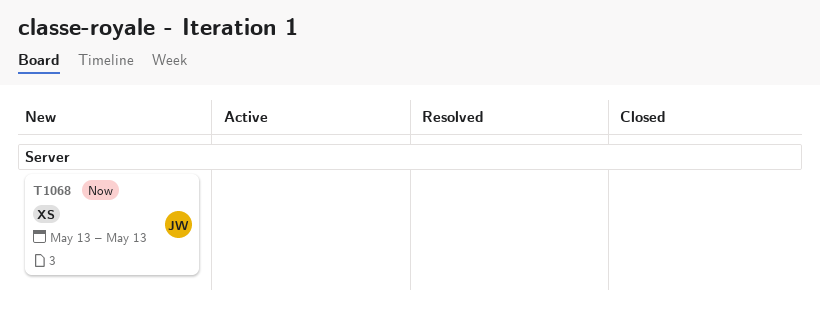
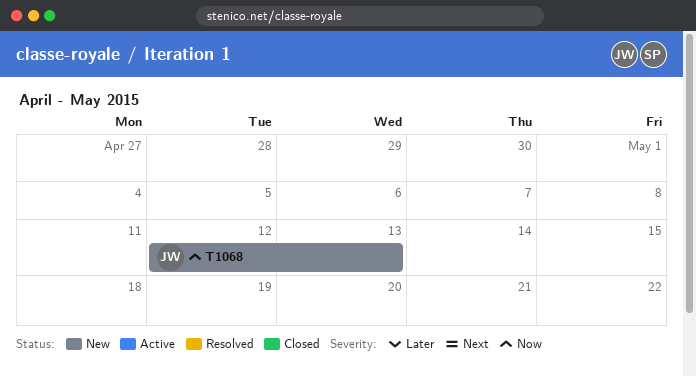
T1068, start: May 13 -> May 12

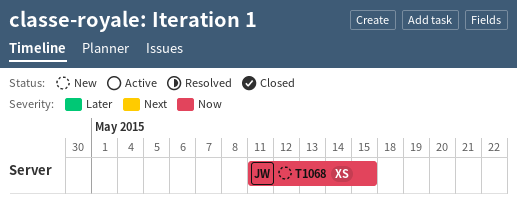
T1068, start: May 12 -> May 11
T1068, due: May 13 -> May 15

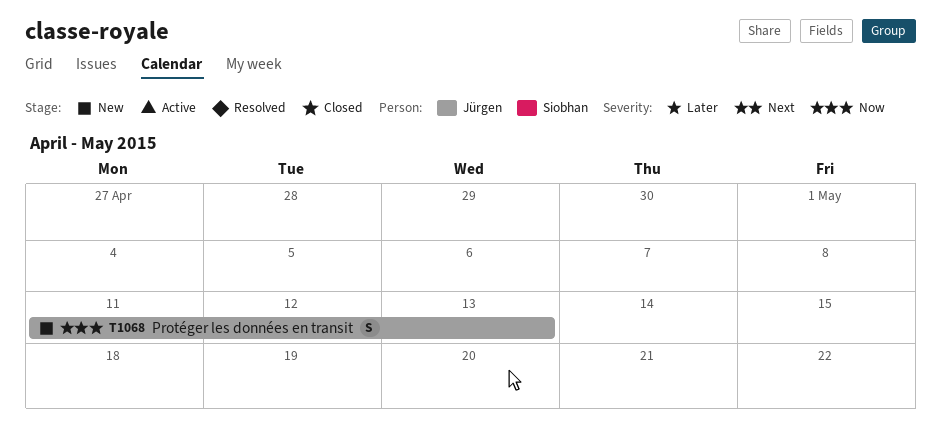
T1068, estimate: XS -> S
T1068, due: May 15 -> May 13

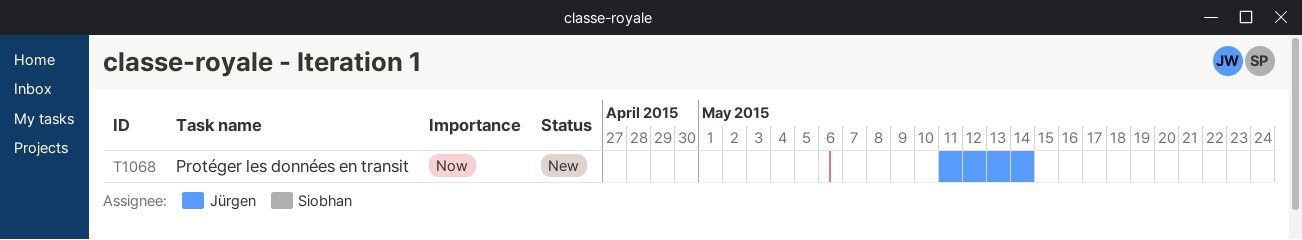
T1068, due: May 13 -> May 14

